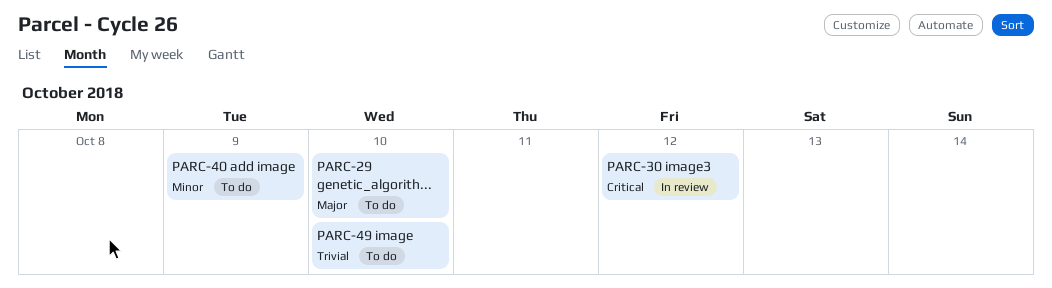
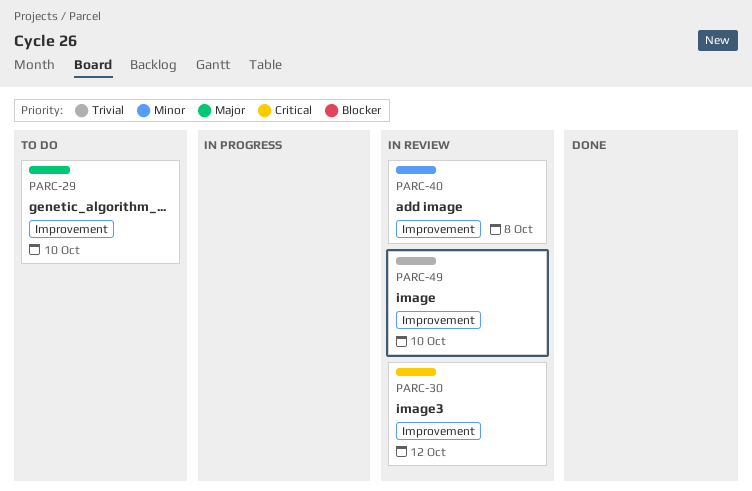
PARC-40, status: To do -> In review
PARC-40, due: Oct 9 -> Oct 8
PARC-49, status: To do -> In review

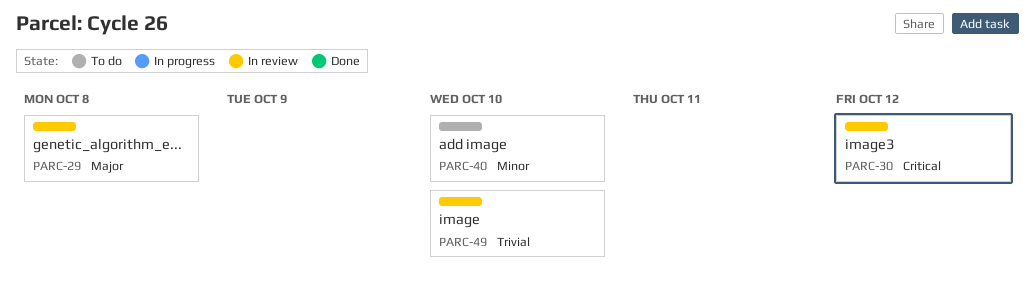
PARC-29, status: To do -> In review
PARC-29, due: Oct 10 -> Oct 8
PARC-40, status: In review -> To do
PARC-40, due: Oct 8 -> Oct 10

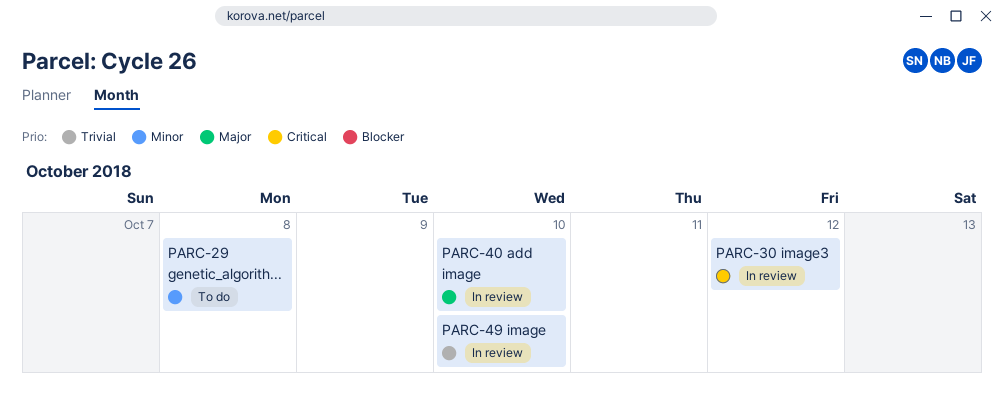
PARC-29, status: In review -> To do
PARC-29, priority: Major -> Minor
PARC-40, status: To do -> In review
PARC-40, priority: Minor -> Major

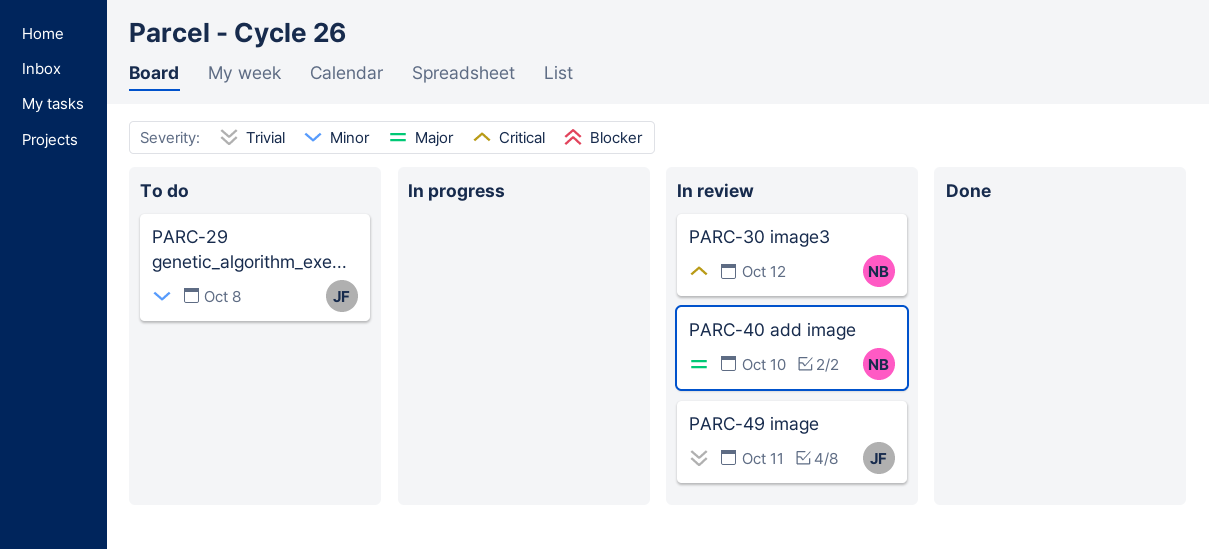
PARC-49, due: Oct 10 -> Oct 11

